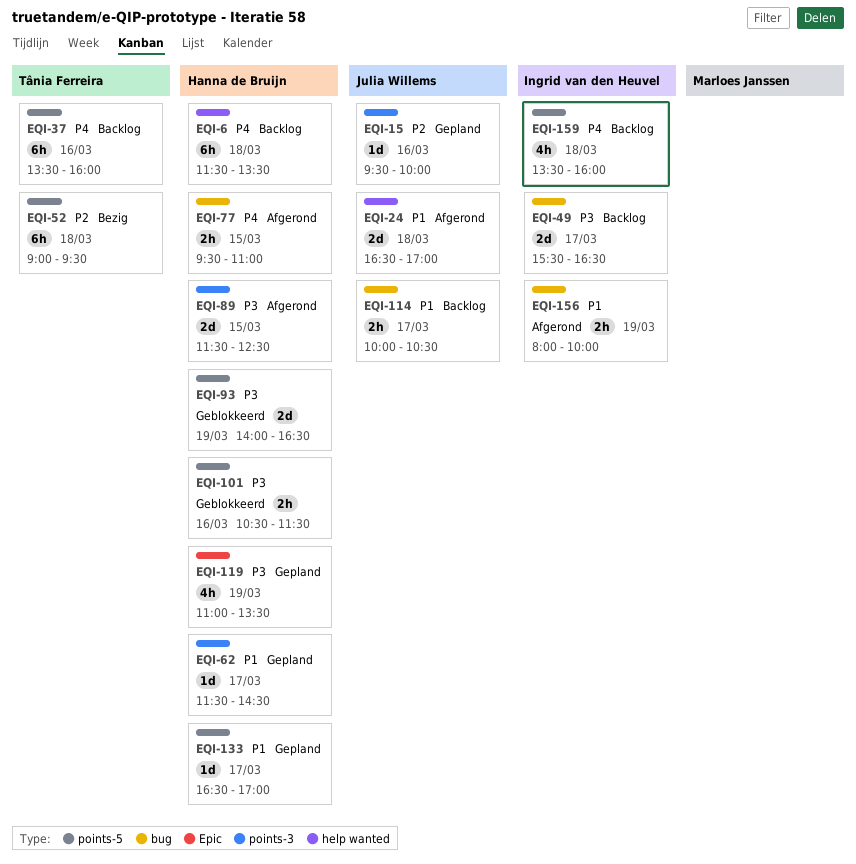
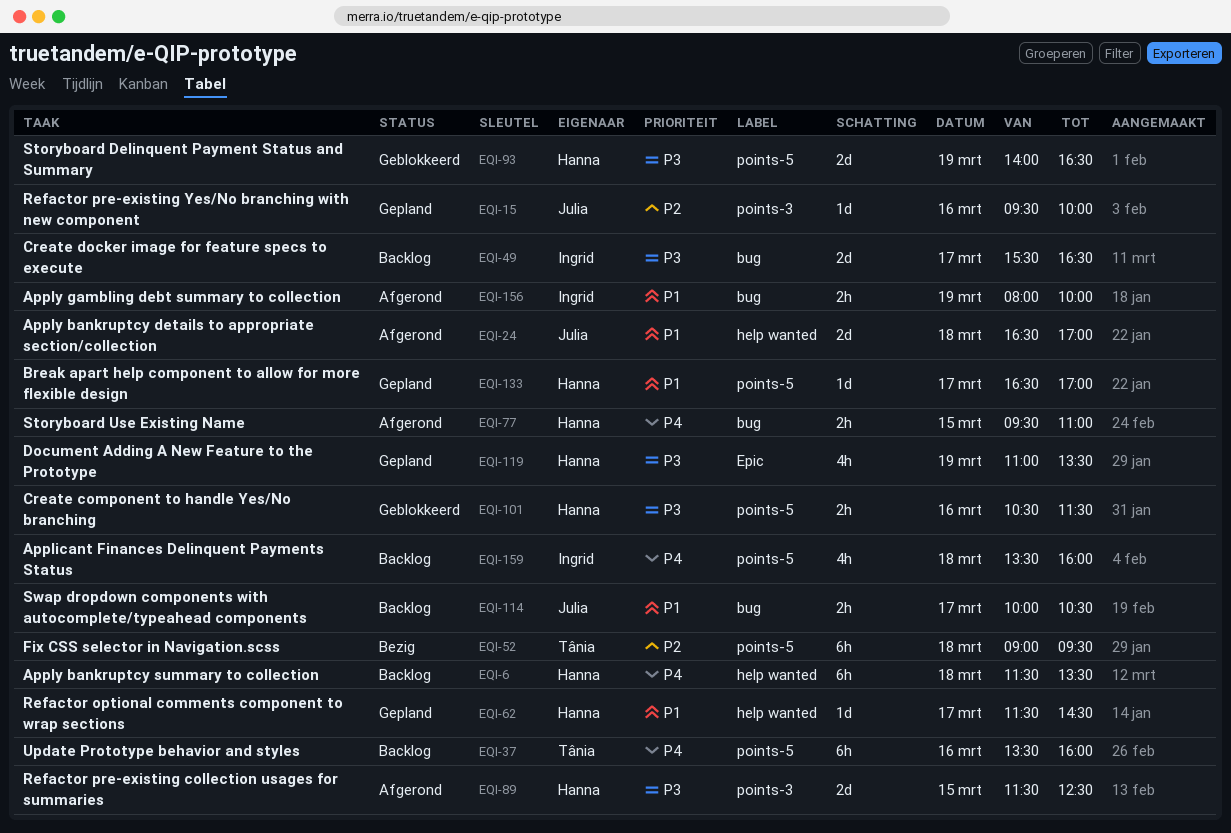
EQI-62, label: points-3 -> help wanted

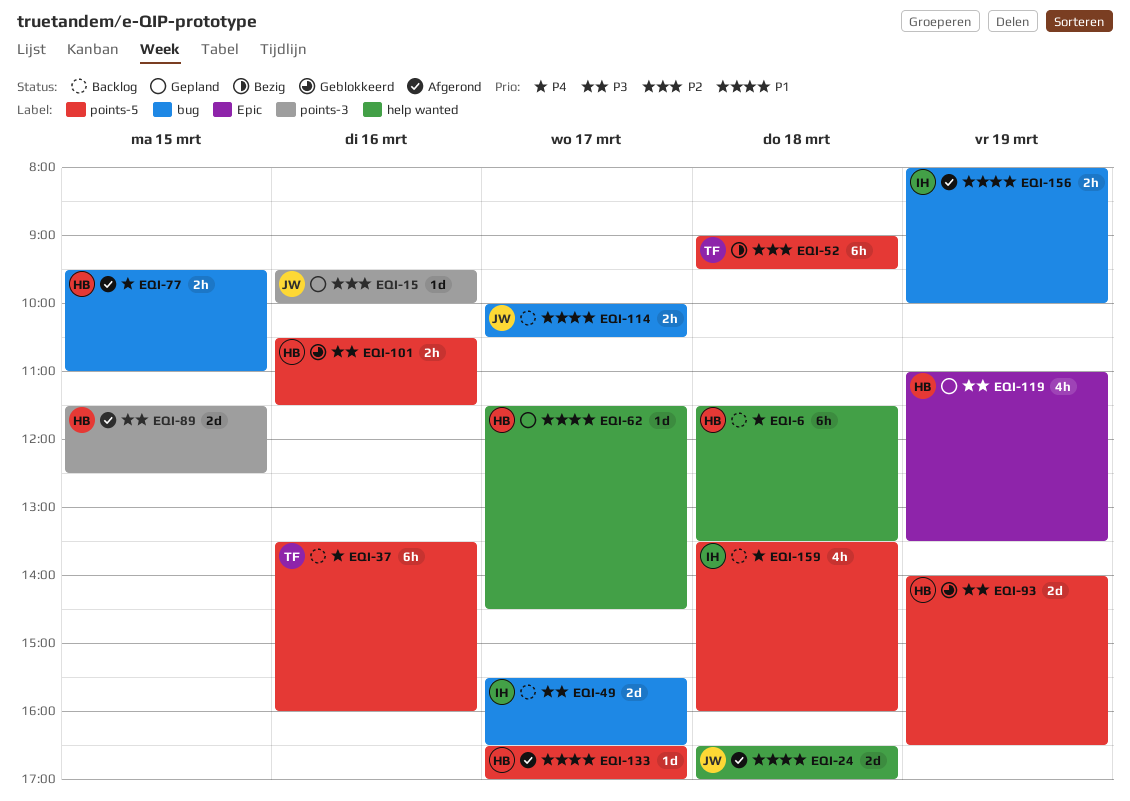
EQI-133, status: Gepland -> Afgerond

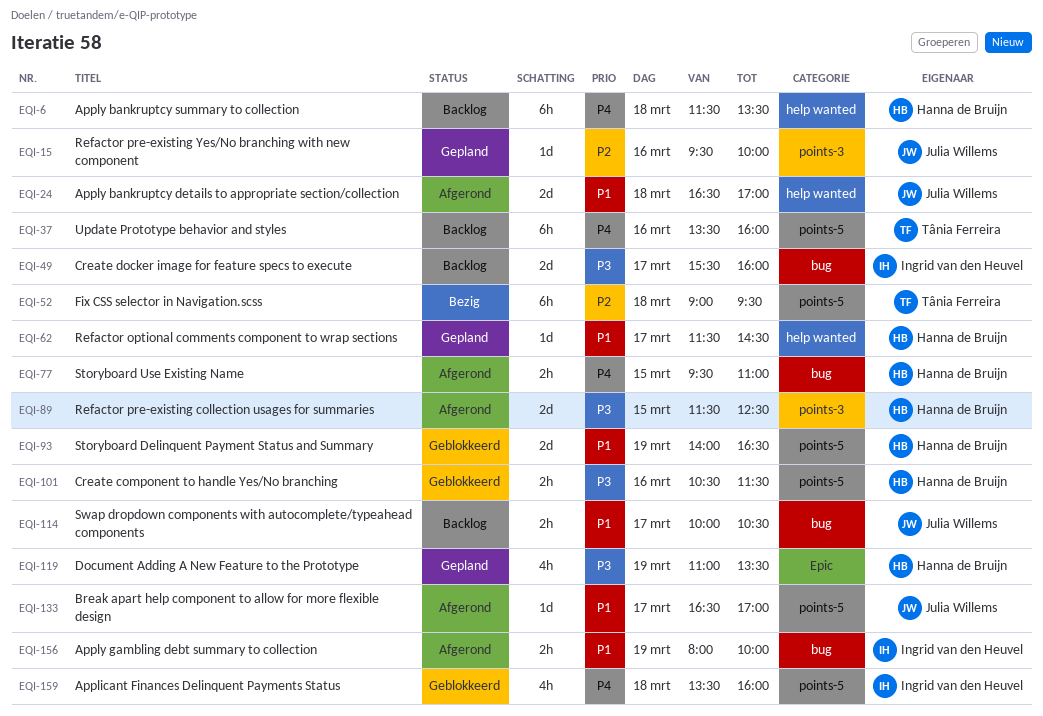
EQI-49, ends: 16:30 -> 16:00
EQI-93, priority: P3 -> P1
EQI-133, owner: Hanna de Bruijn -> Julia Willems
EQI-159, status: Backlog -> Geblokkeerd

